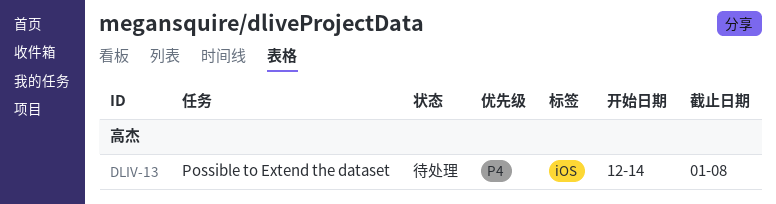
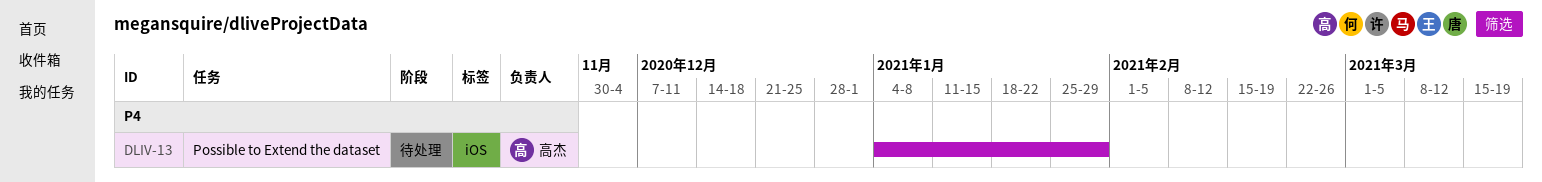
DLIV-13, start: Dec 14 -> Jan 4
DLIV-13, due: Jan 8 -> Jan 29

